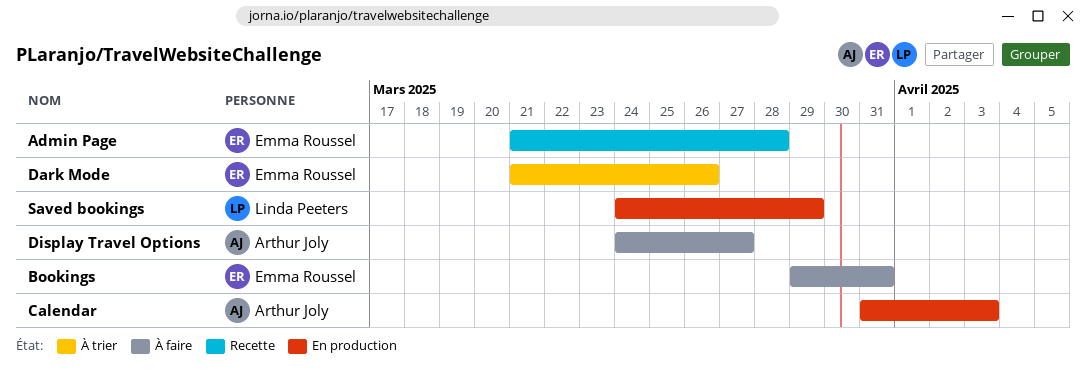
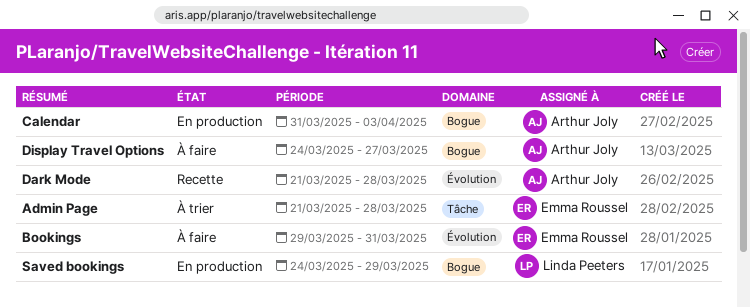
Admin Page, status: Recette -> À trier
Dark Mode, status: À trier -> Recette
Dark Mode, owner: Emma Roussel -> Arthur Joly
Dark Mode, due: Mar 26 -> Mar 28

